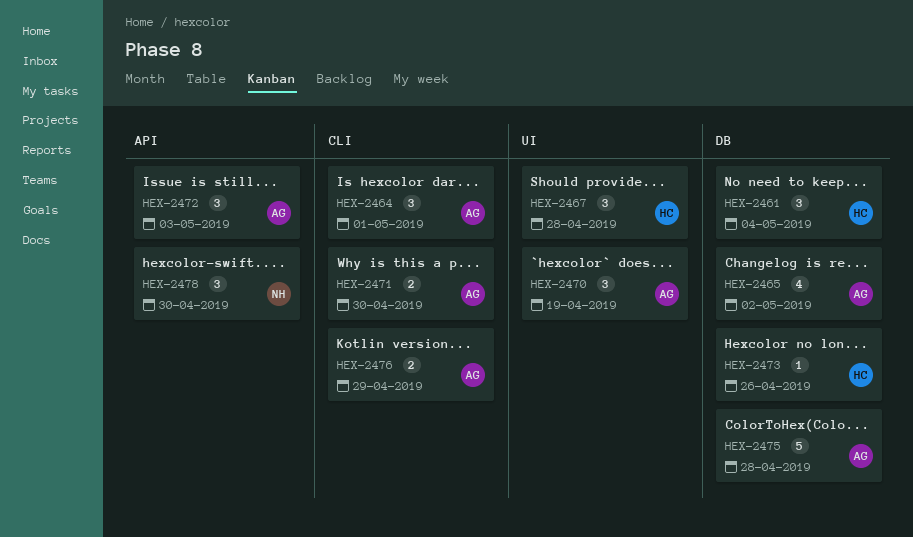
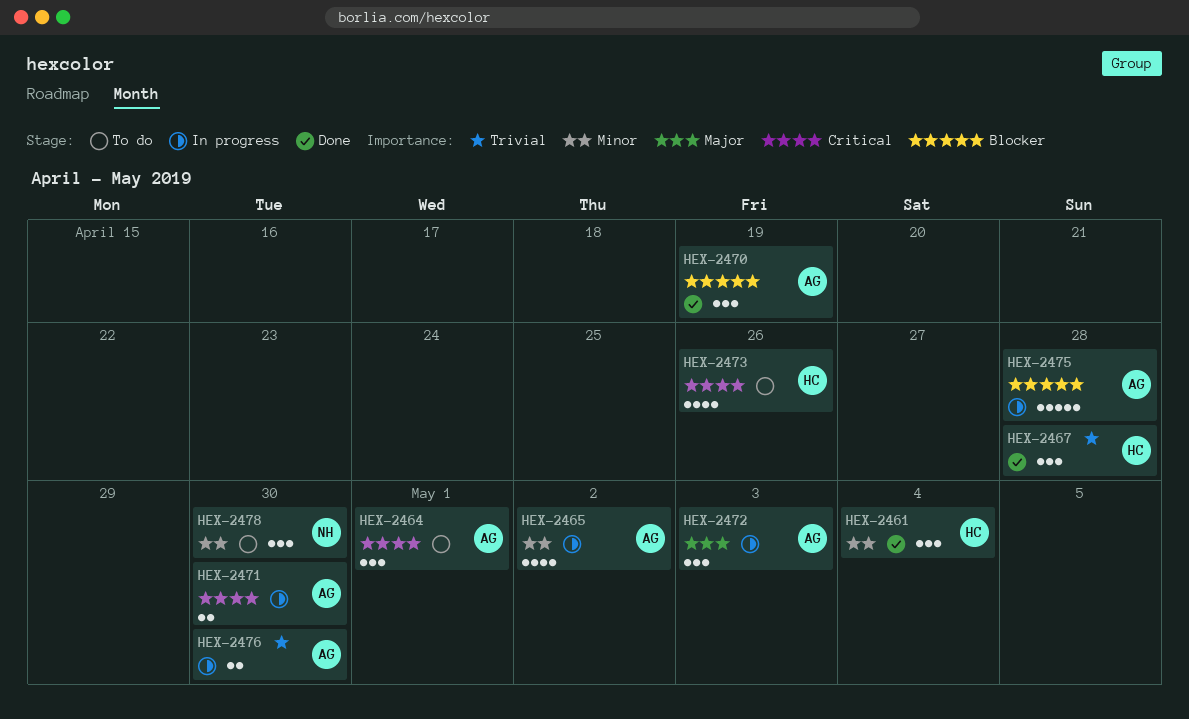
HEX-2473, estimate: 1 -> 4
HEX-2476, due: Apr 29 -> Apr 30

